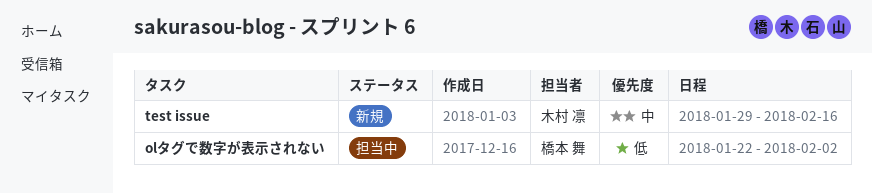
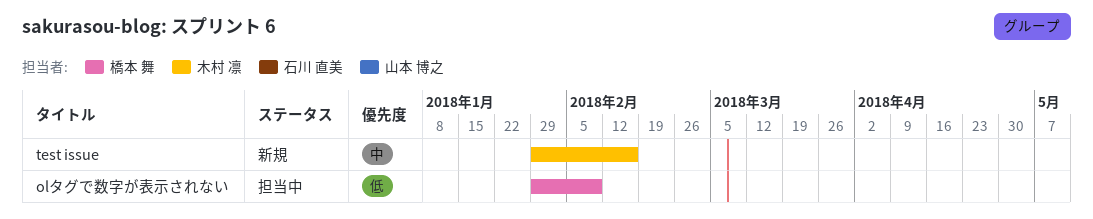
olタグで数字が表示されない, start: Jan 22 -> Jan 29
olタグで数字が表示されない, due: Feb 2 -> Feb 9

